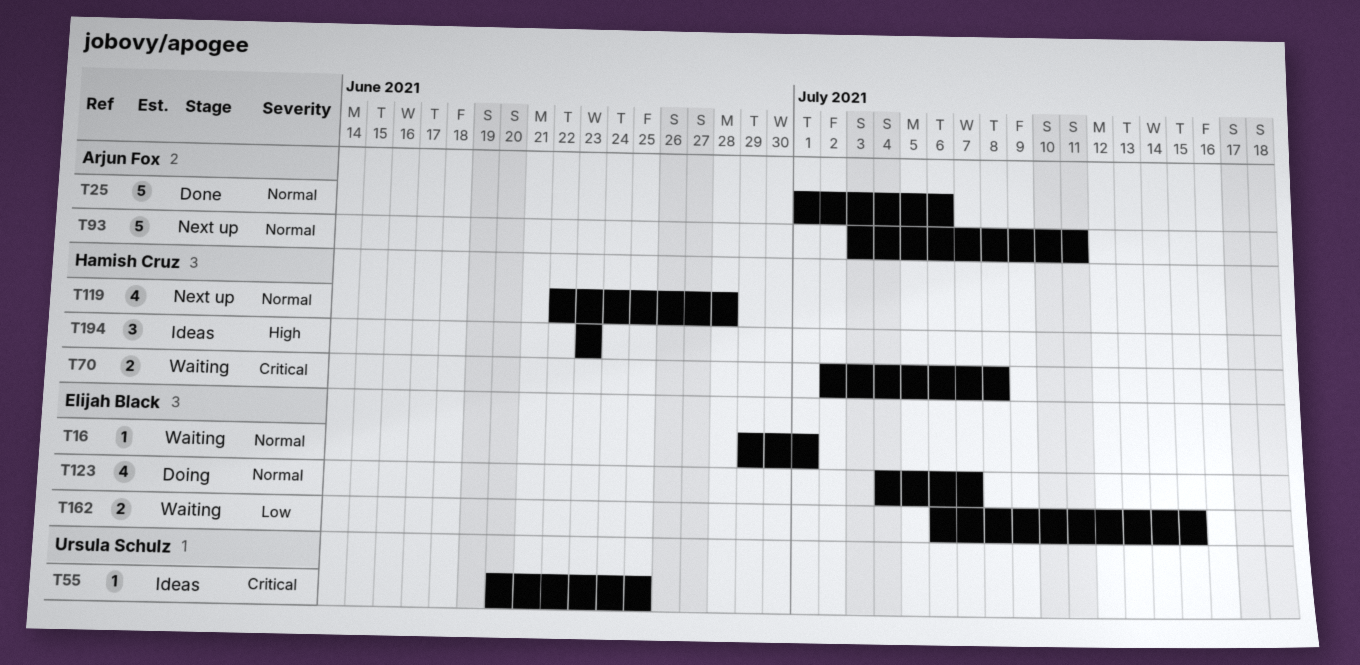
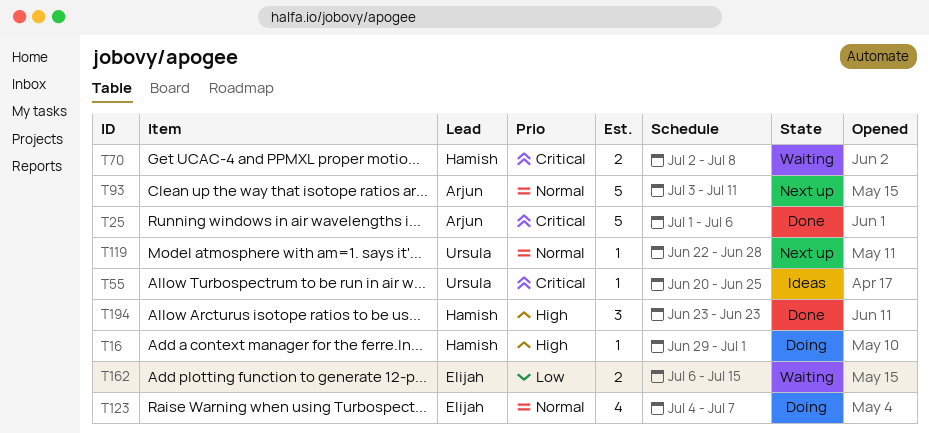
T16, status: Waiting -> Doing
T16, owner: Elijah Black -> Hamish Cruz
T16, priority: Normal -> High
T25, priority: Normal -> Critical
T119, owner: Hamish Cruz -> Ursula Schulz
T119, estimate: 4 -> 1
T194, status: Ideas -> Done

